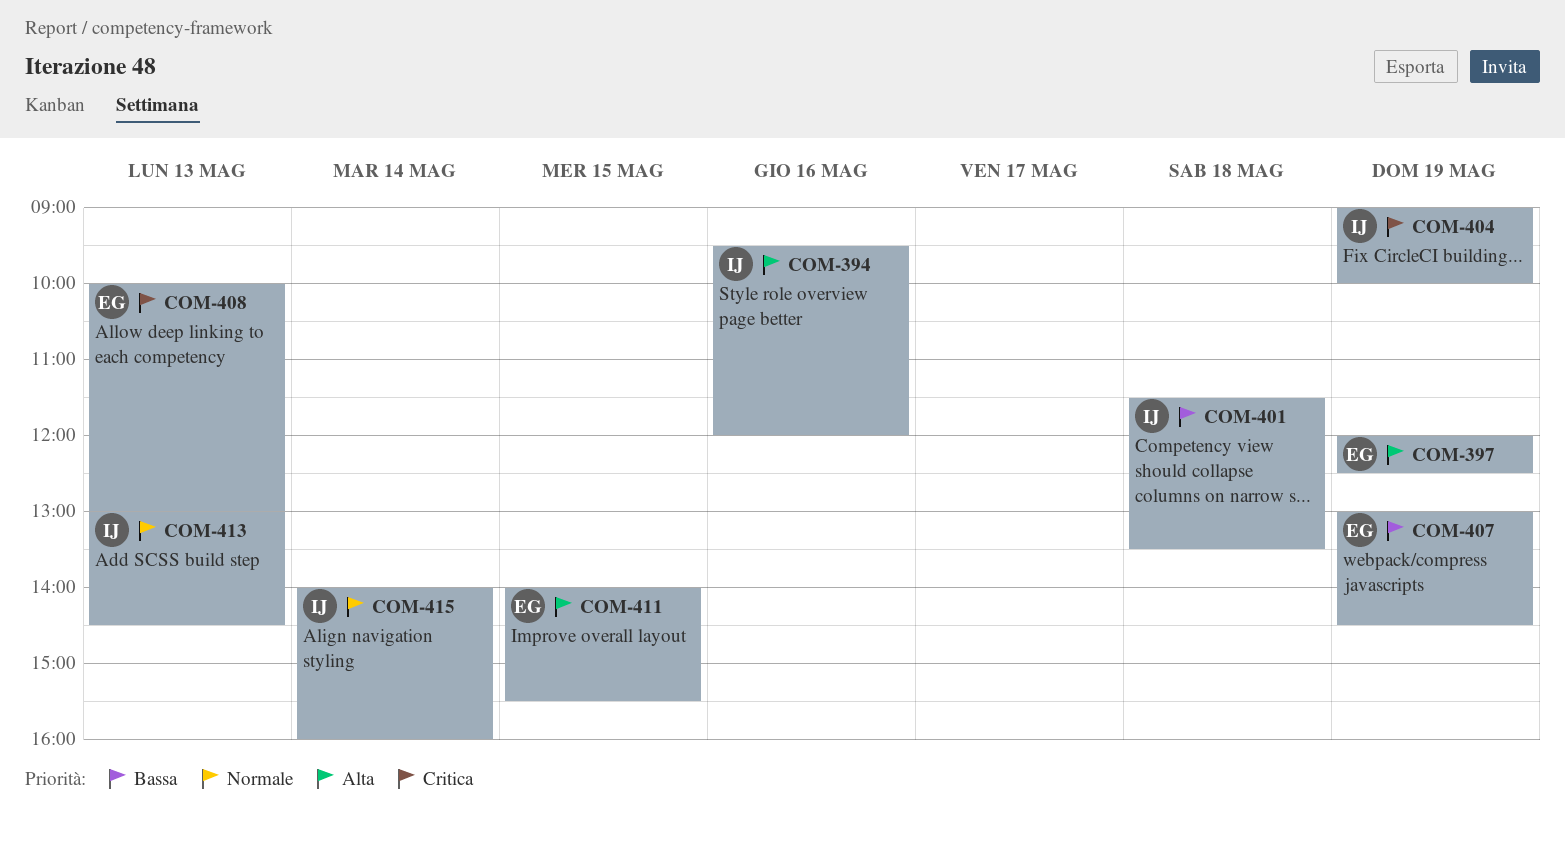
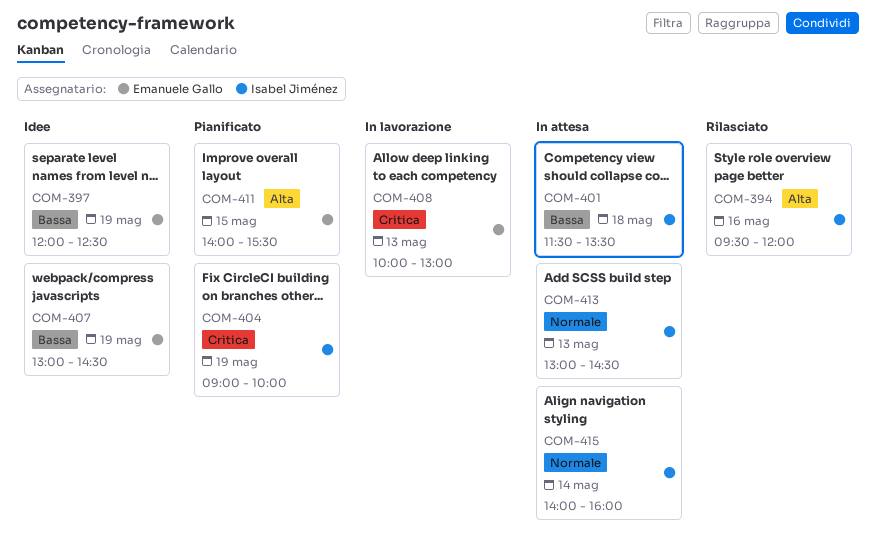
COM-397, priority: Alta -> Bassa

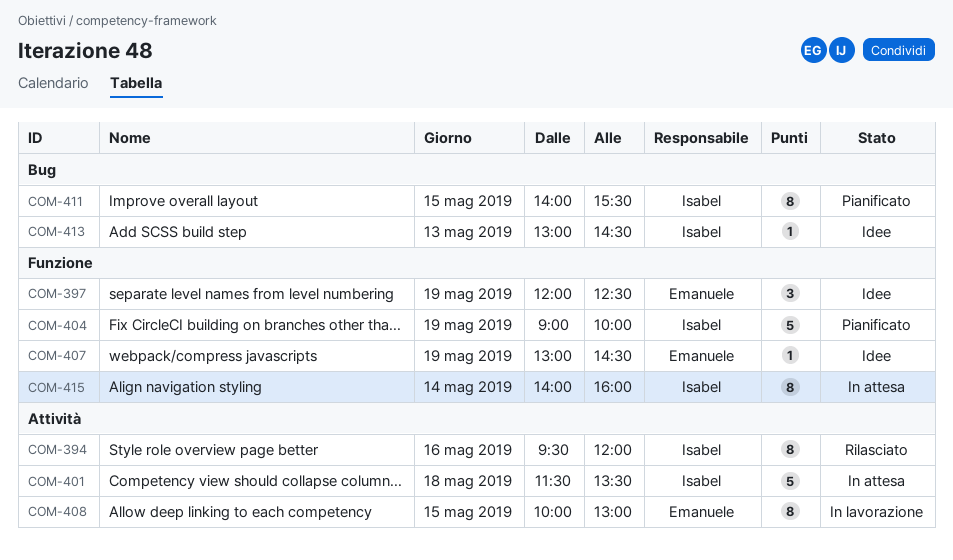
COM-408, day: May 13 -> May 15
COM-411, owner: Emanuele Gallo -> Isabel Jiménez
COM-413, status: In attesa -> Idee

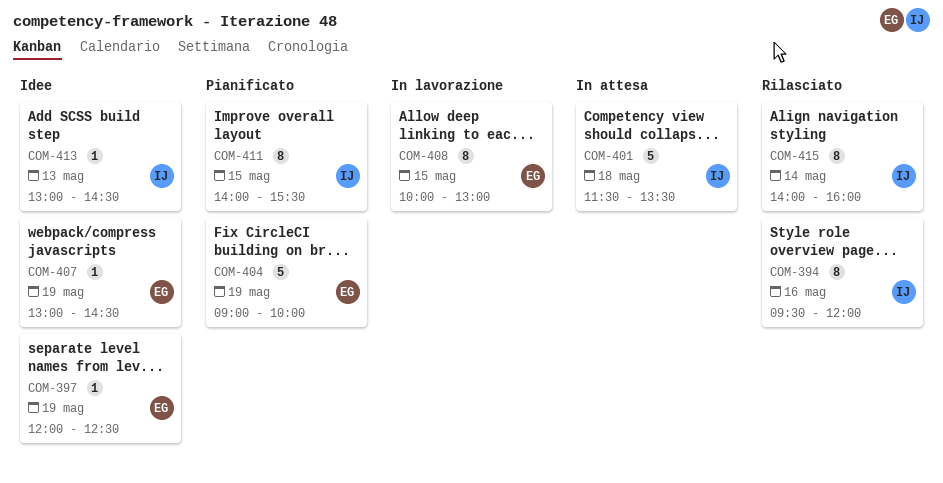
COM-397, estimate: 3 -> 1
COM-404, owner: Isabel -> Emanuele
COM-415, status: In attesa -> Rilasciato

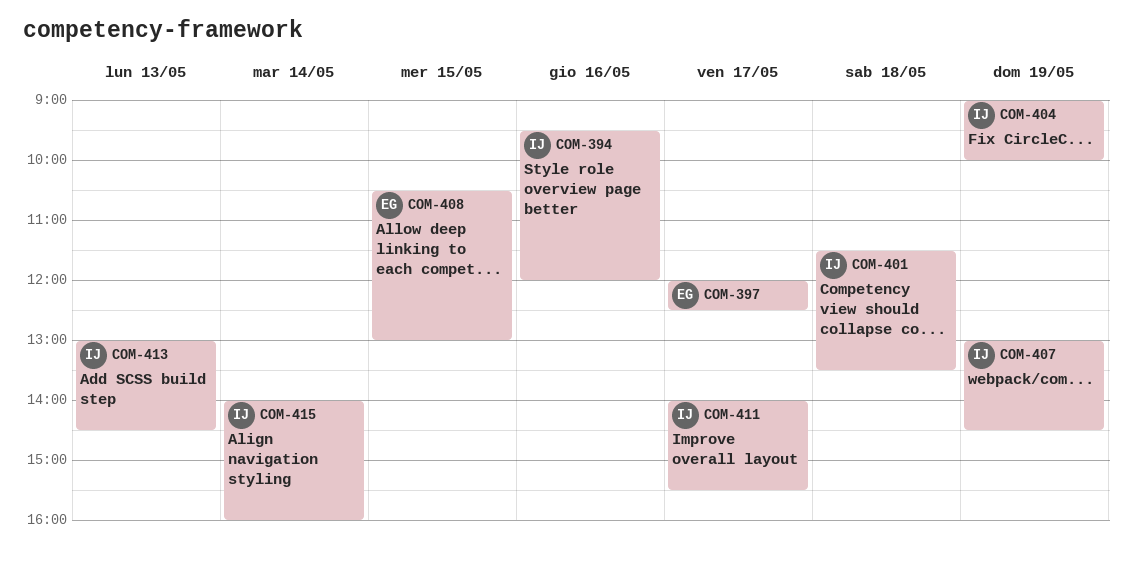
COM-397, day: May 19 -> May 17
COM-404, owner: EG -> IJ
COM-407, owner: EG -> IJ
COM-408, begins: 10:00 -> 10:30
COM-411, day: May 15 -> May 17

